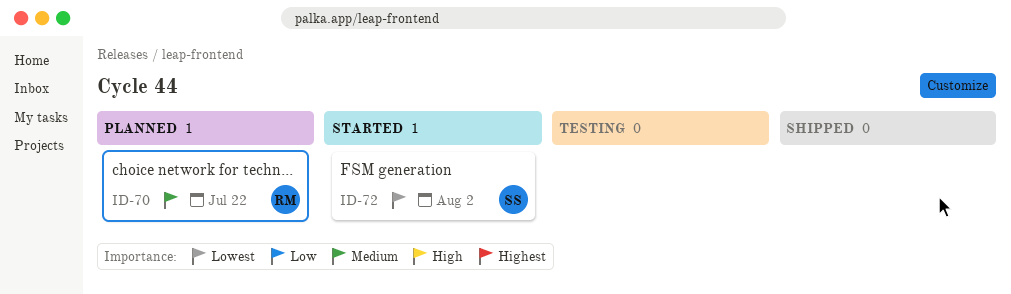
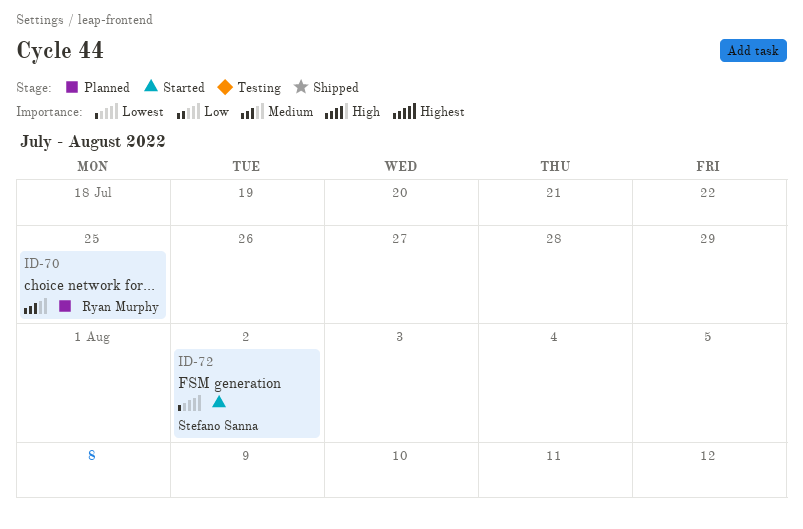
ID-70, due: Jul 22 -> Jul 25

